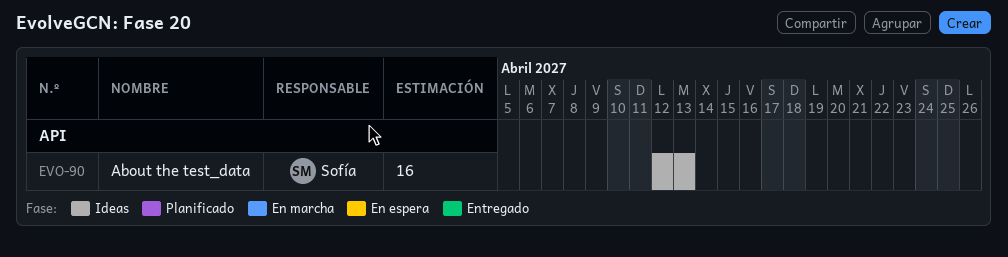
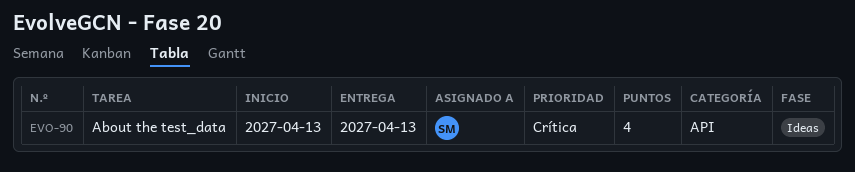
EVO-90, estimate: 16 -> 4
EVO-90, start: Apr 12 -> Apr 13

